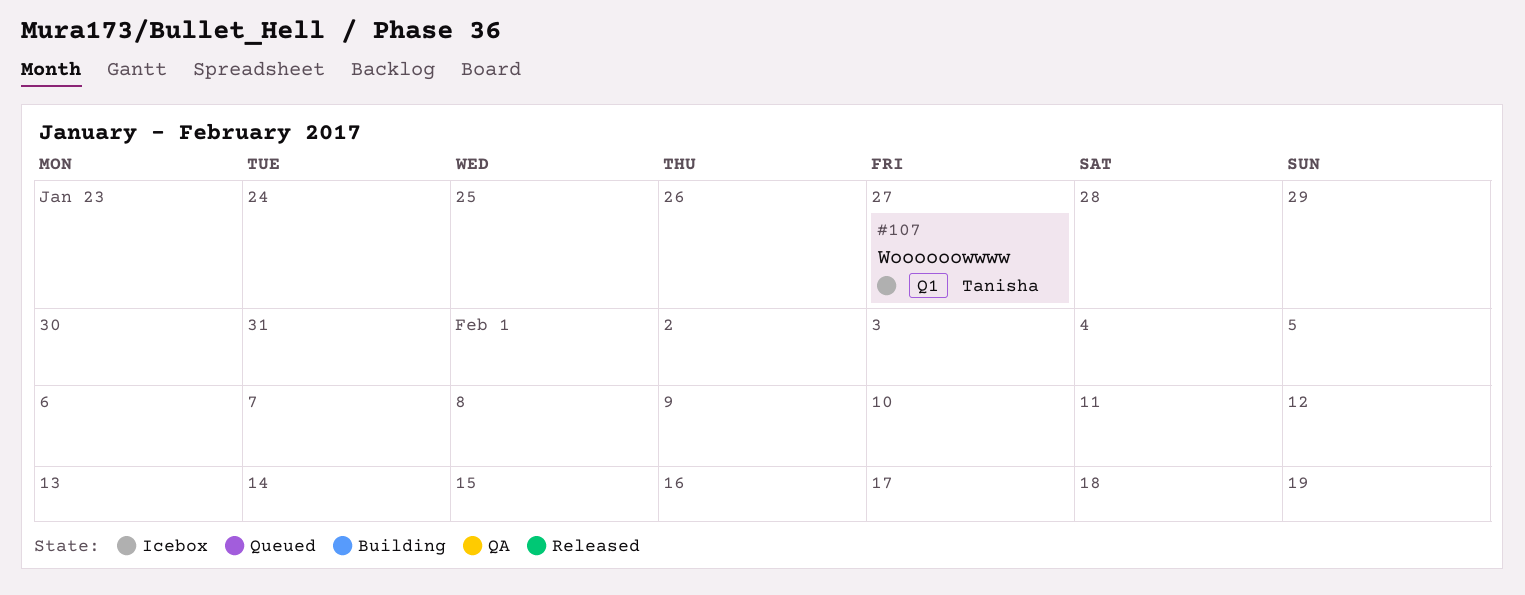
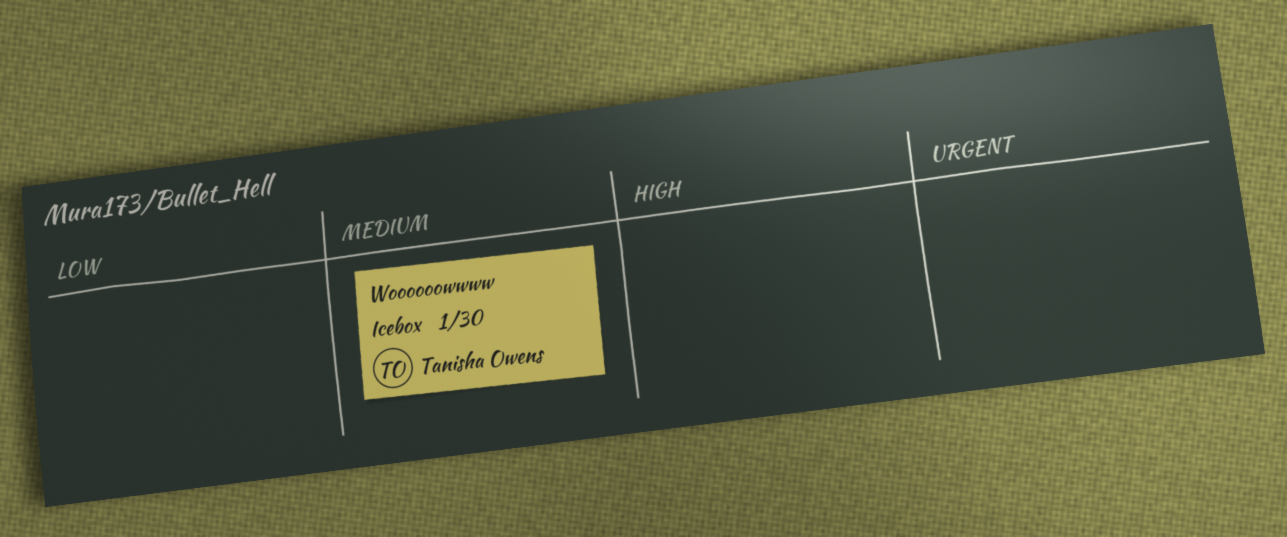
Woooooowwww, due: Jan 27 -> Jan 30

